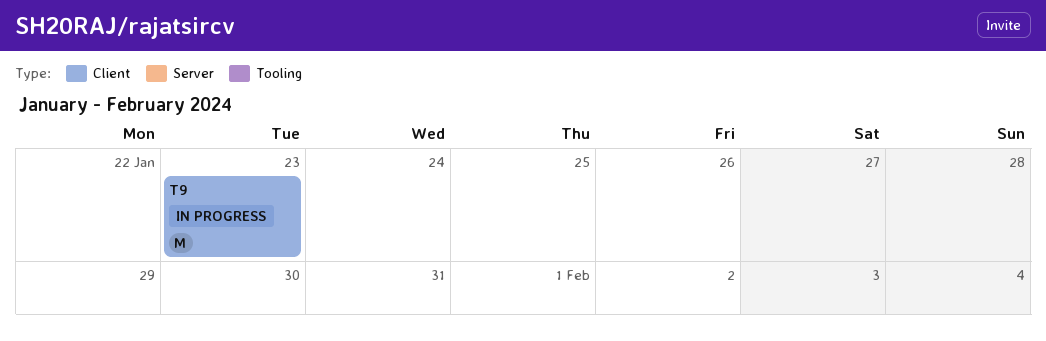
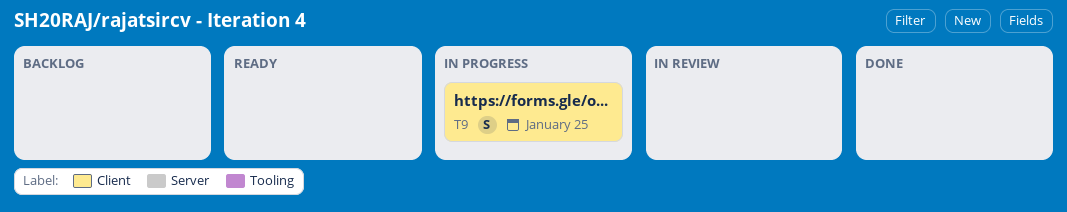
T9, estimate: M -> S
T9, due: Jan 23 -> Jan 25

